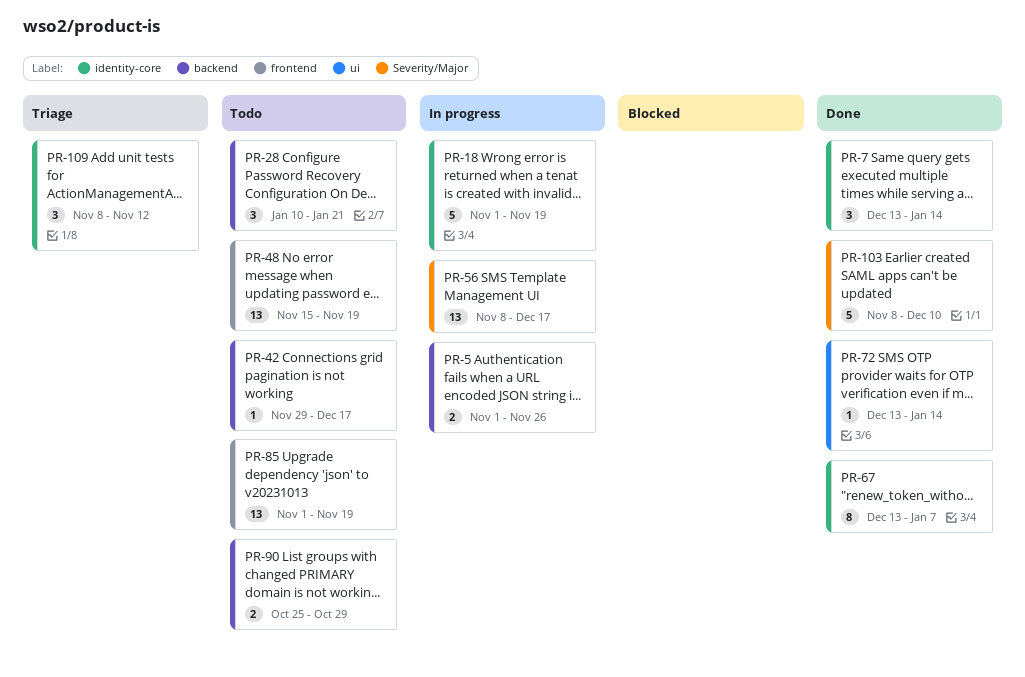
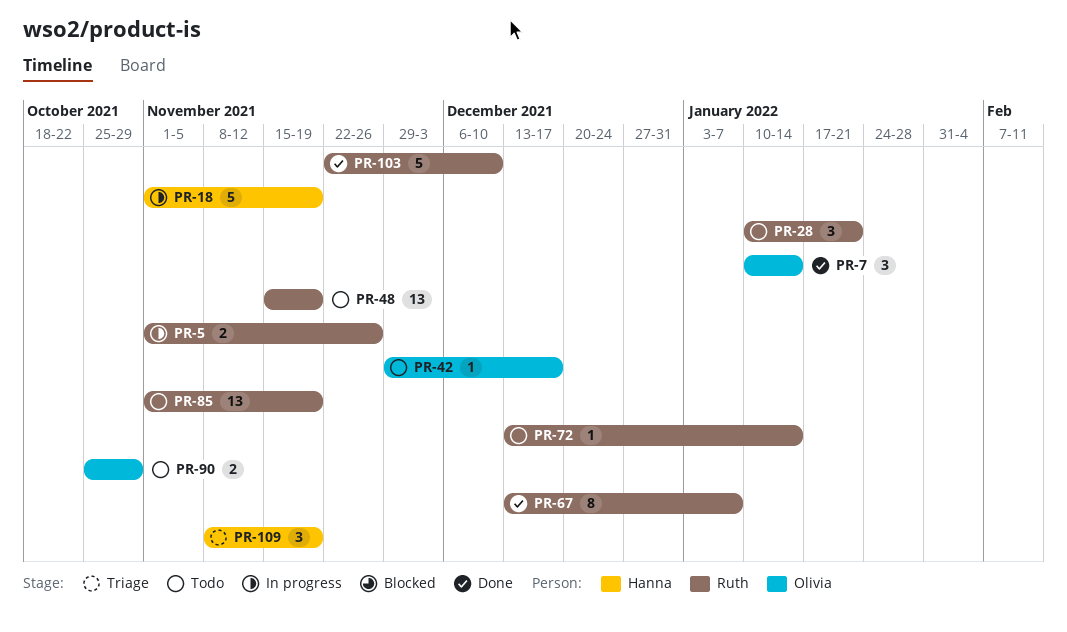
PR-7, start: Dec 13 -> Jan 10
PR-56: present -> none
PR-72, status: Done -> Todo
PR-103, start: Nov 8 -> Nov 22
PR-109, due: Nov 12 -> Nov 19

